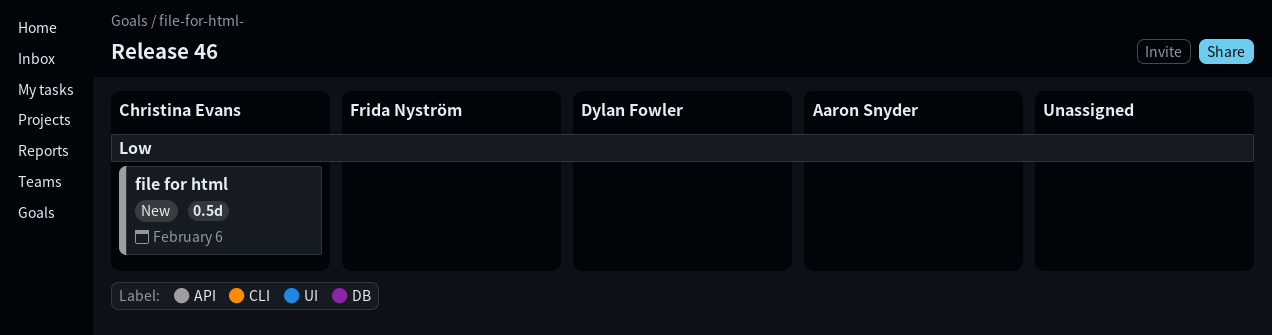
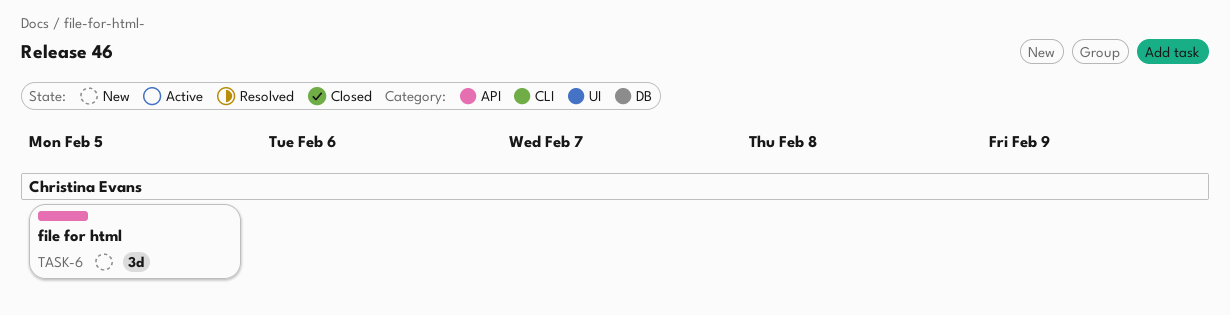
file for html, estimate: 0.5d -> 3d
file for html, due: Feb 6 -> Feb 5

